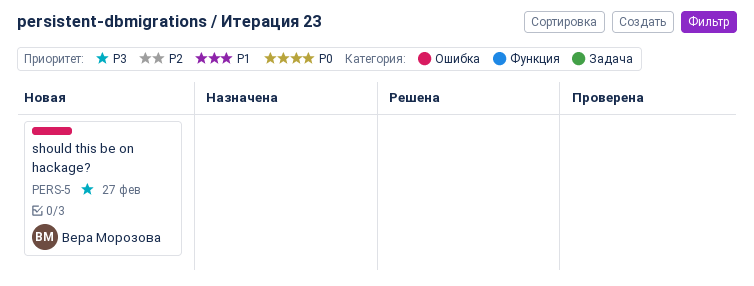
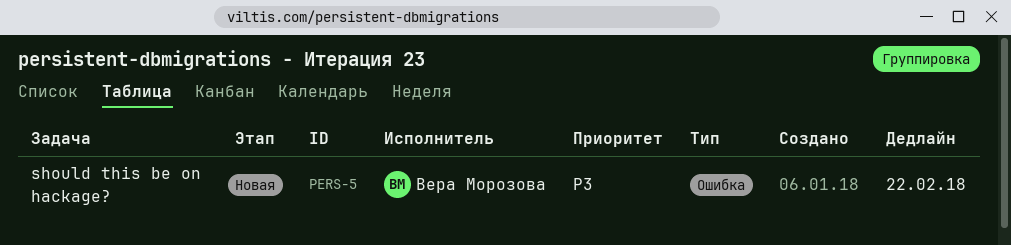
PERS-5, due: Feb 27 -> Feb 22

